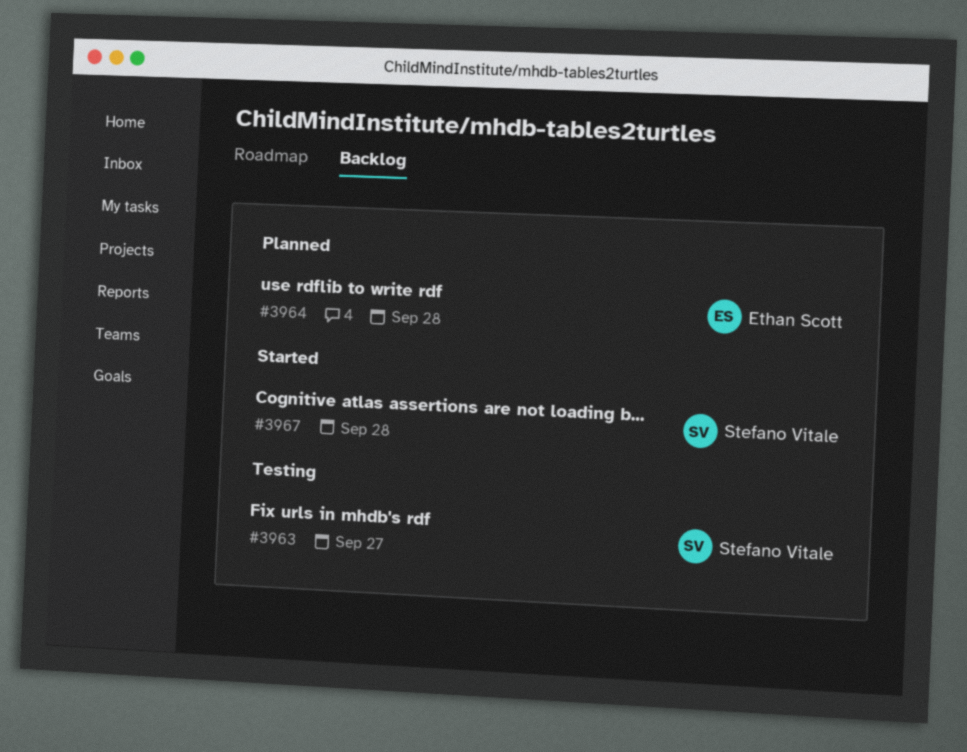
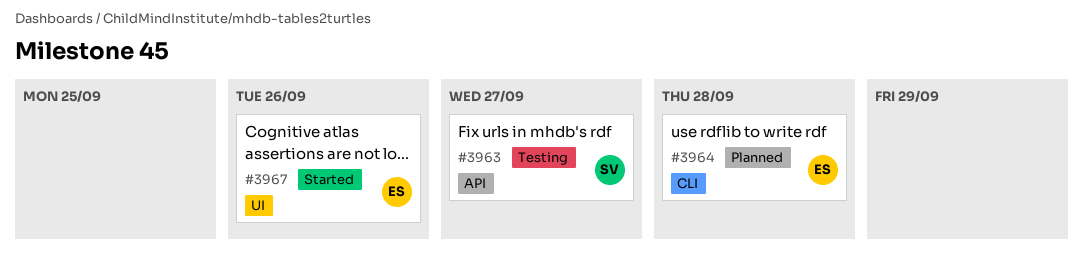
#3967, owner: Stefano Vitale -> Ethan Scott
#3967, due: Sep 28 -> Sep 26

